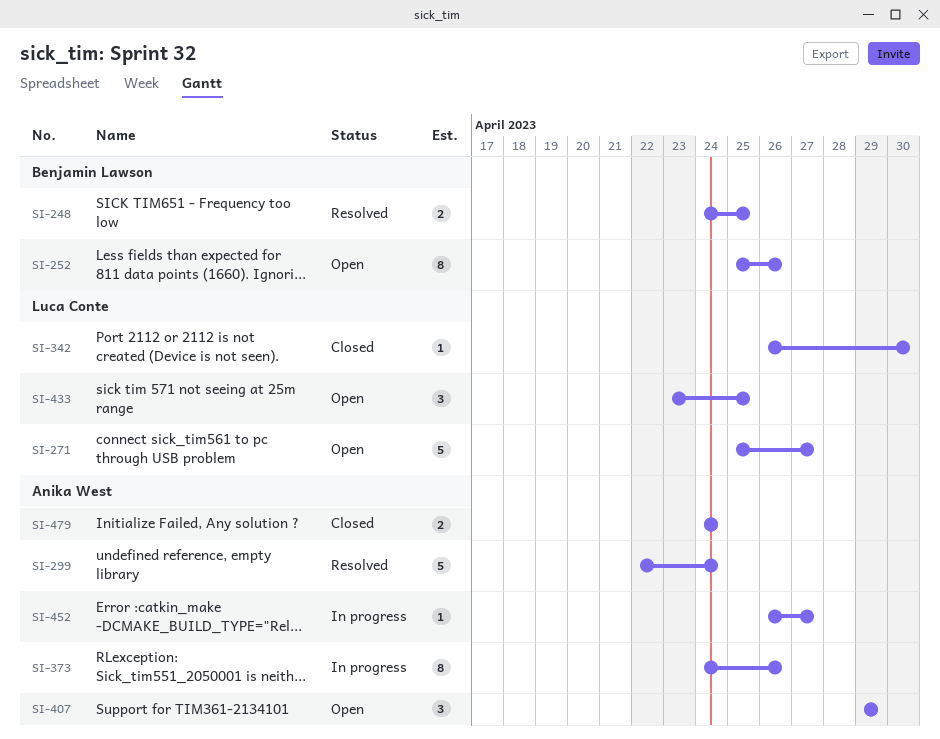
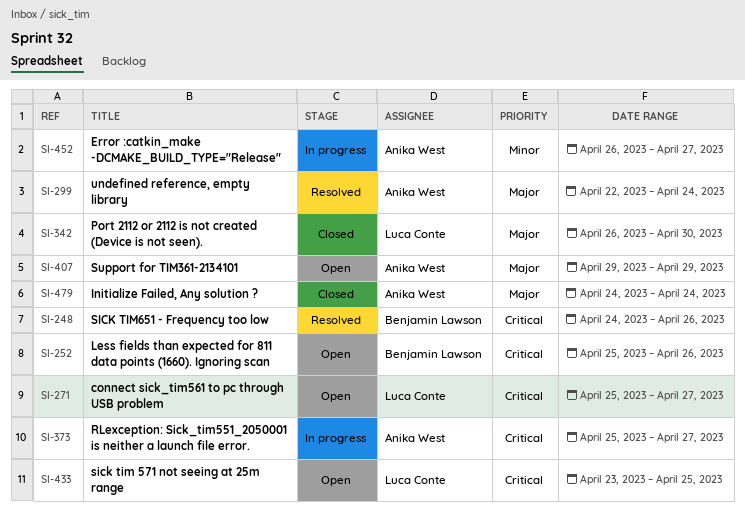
SI-248, due: Apr 25 -> Apr 26
SI-373, start: Apr 24 -> Apr 25
SI-373, due: Apr 26 -> Apr 27

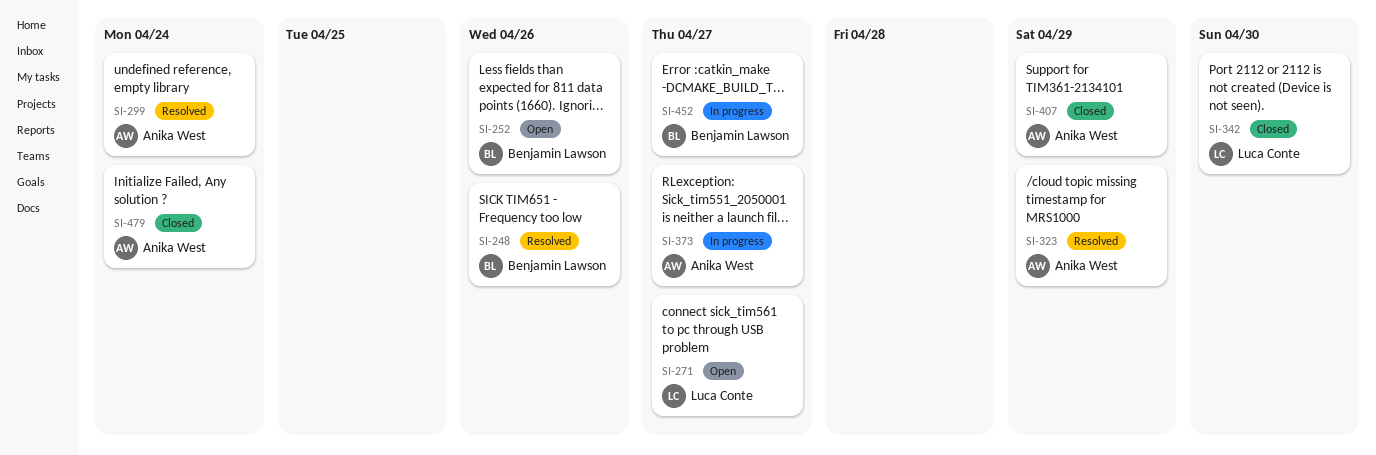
SI-323: none -> present
SI-407, status: Open -> Closed
SI-433: present -> none
SI-452, owner: Anika West -> Benjamin Lawson

